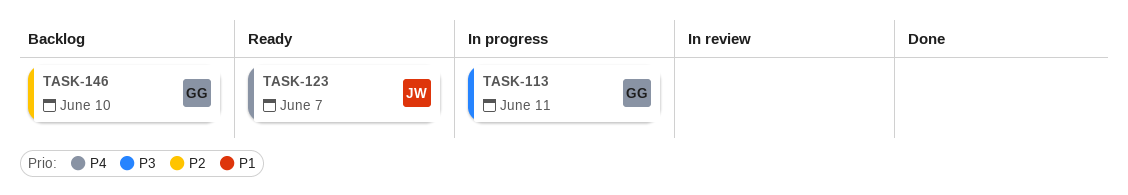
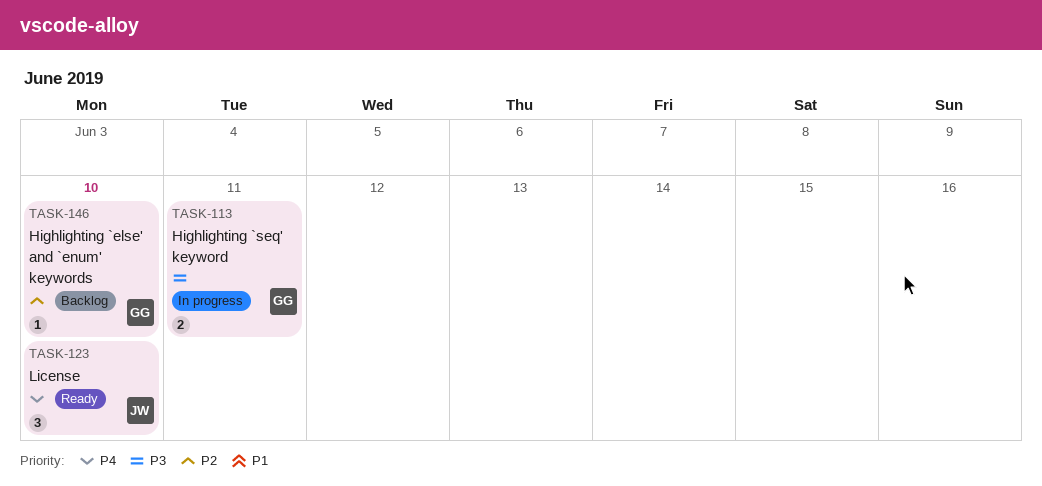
TASK-123, due: Jun 7 -> Jun 10

